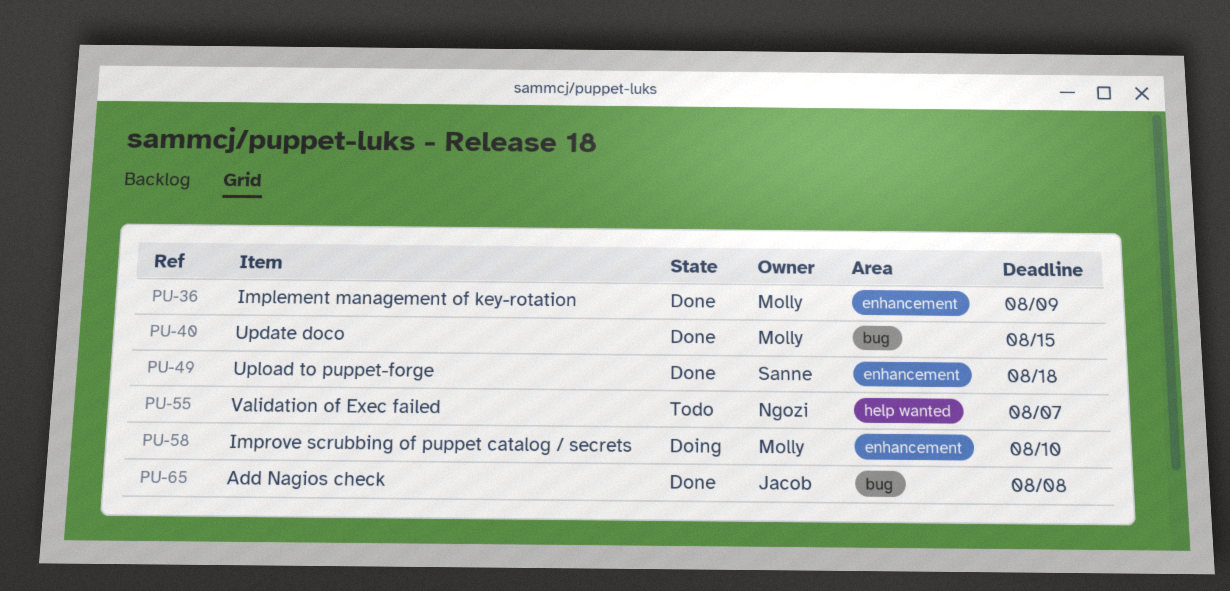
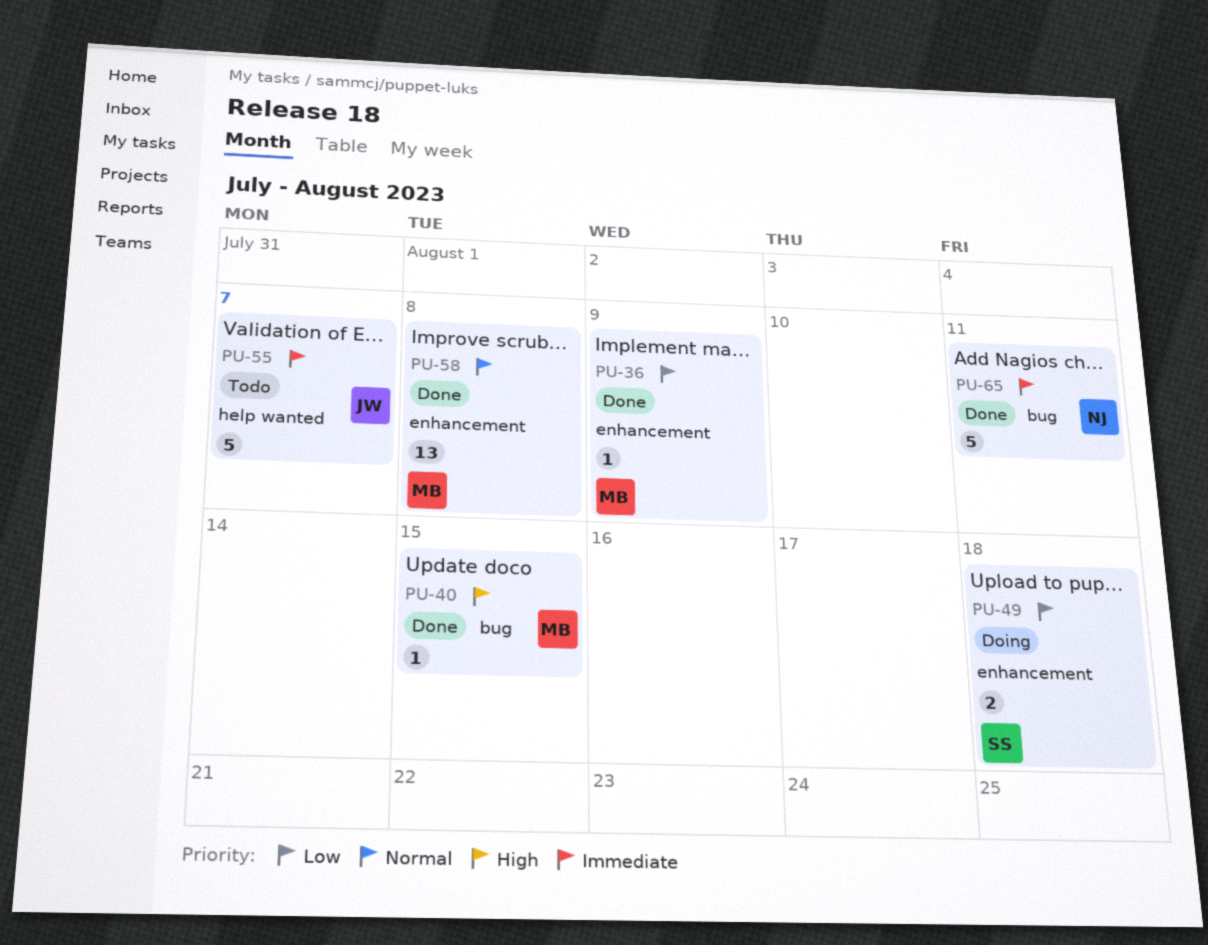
PU-49, status: Done -> Doing
PU-55, owner: Ngozi -> Jacob
PU-58, status: Doing -> Done
PU-58, due: Aug 10 -> Aug 8
PU-65, owner: Jacob -> Ngozi
PU-65, due: Aug 8 -> Aug 11

